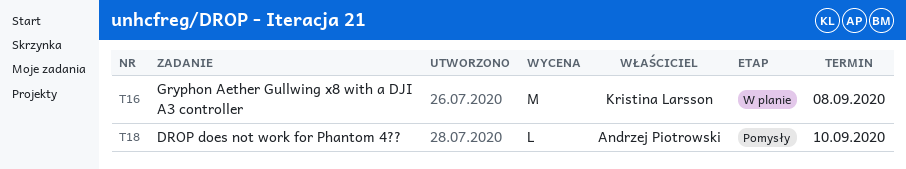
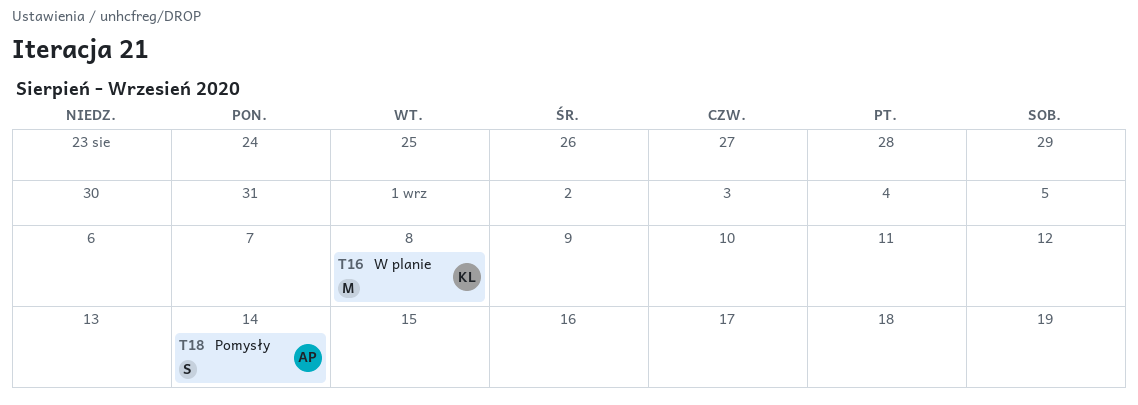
T18, estimate: L -> S
T18, due: Sep 10 -> Sep 14

